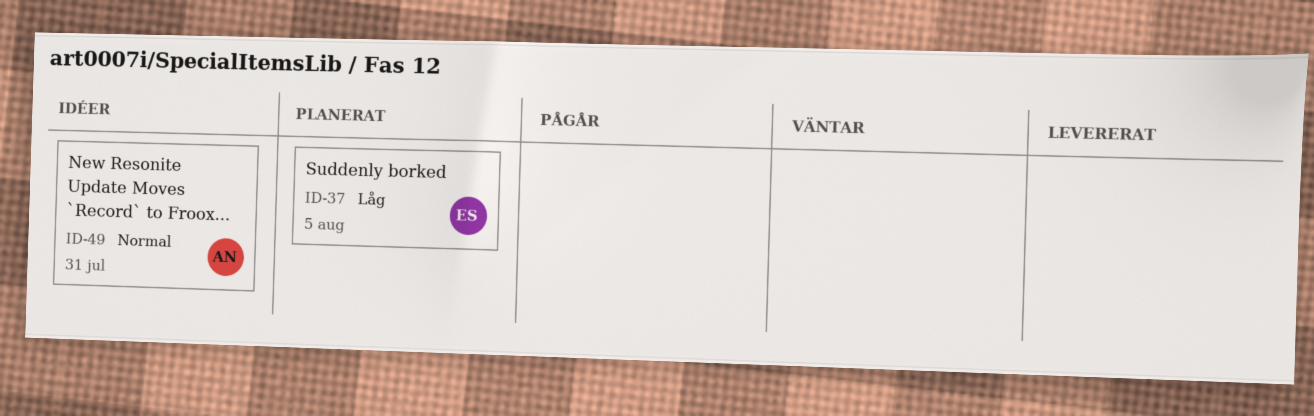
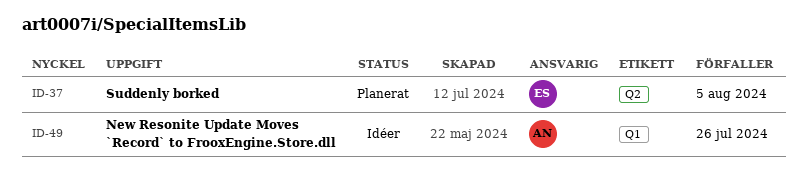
ID-49, due: Jul 31 -> Jul 26

